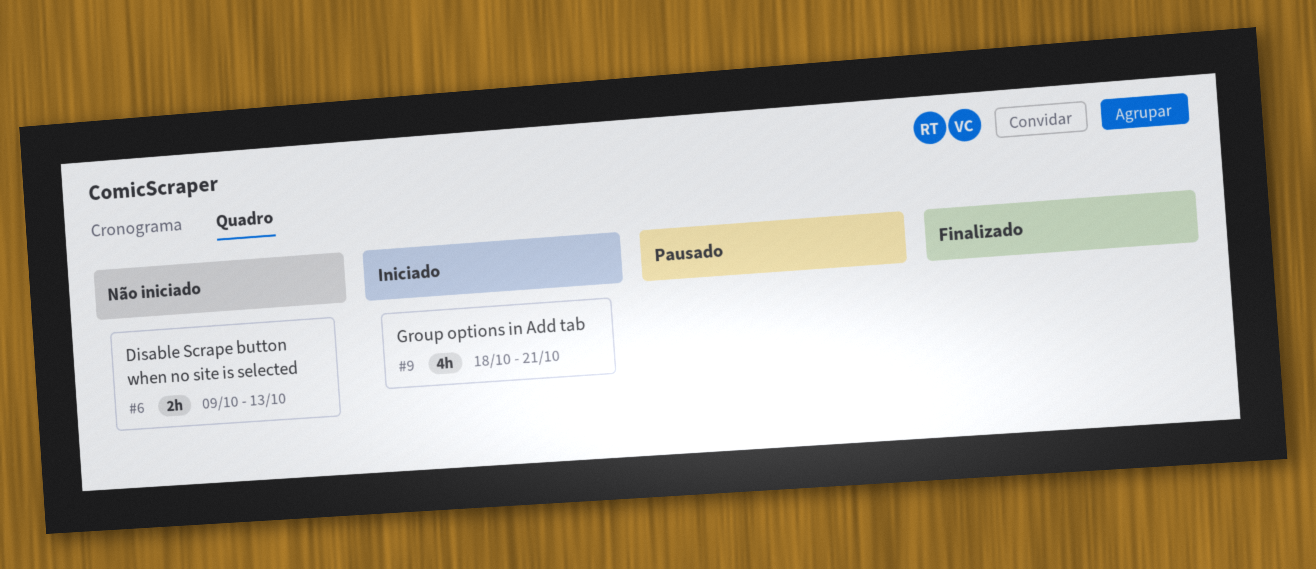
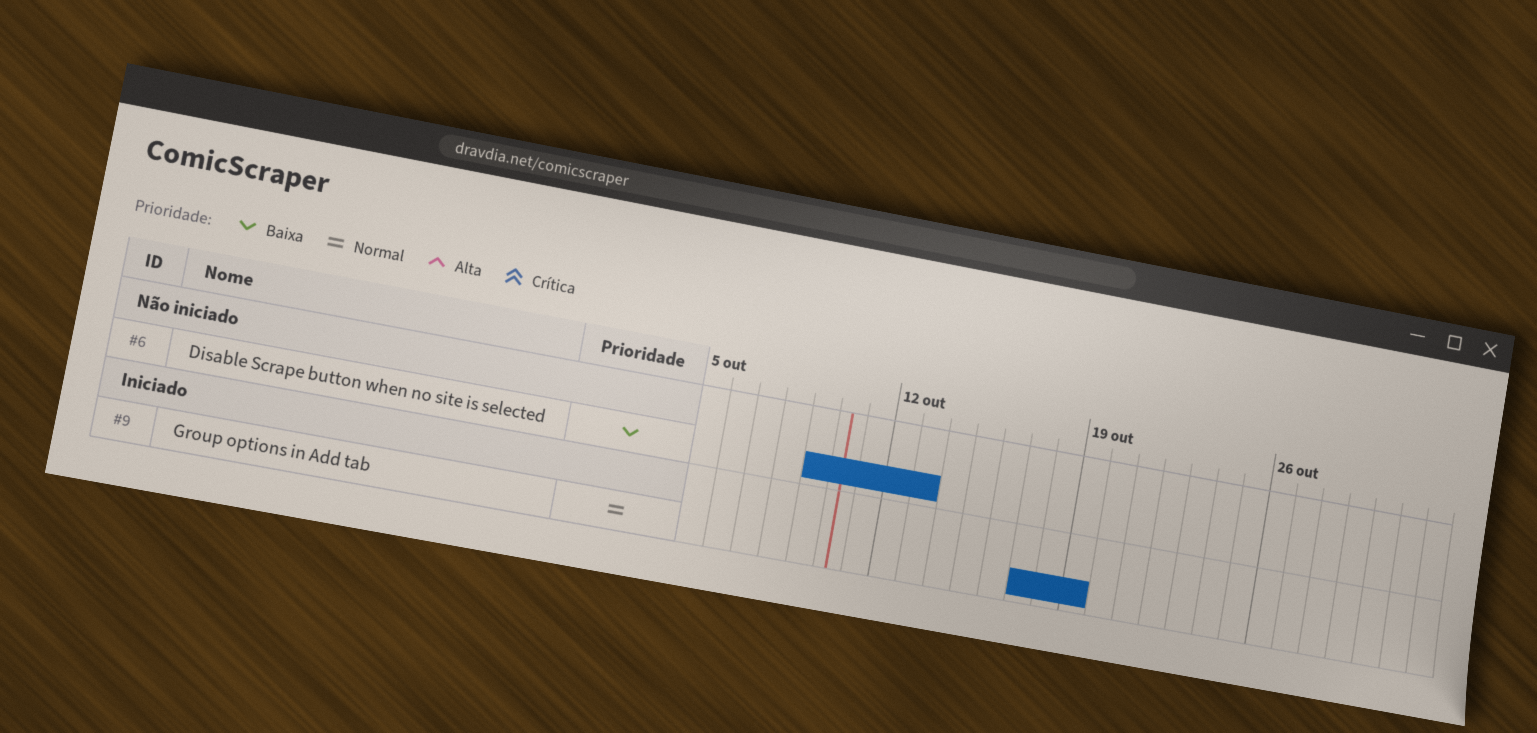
#9, start: Oct 18 -> Oct 17
#9, due: Oct 21 -> Oct 19

